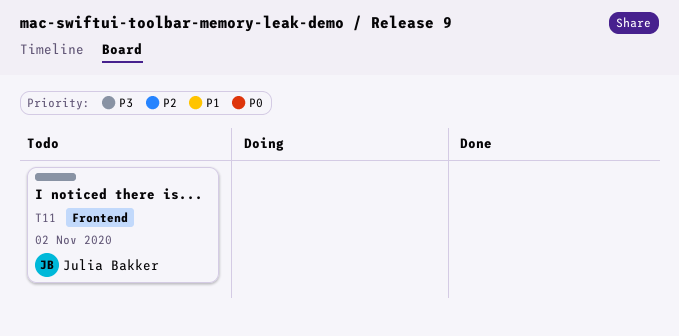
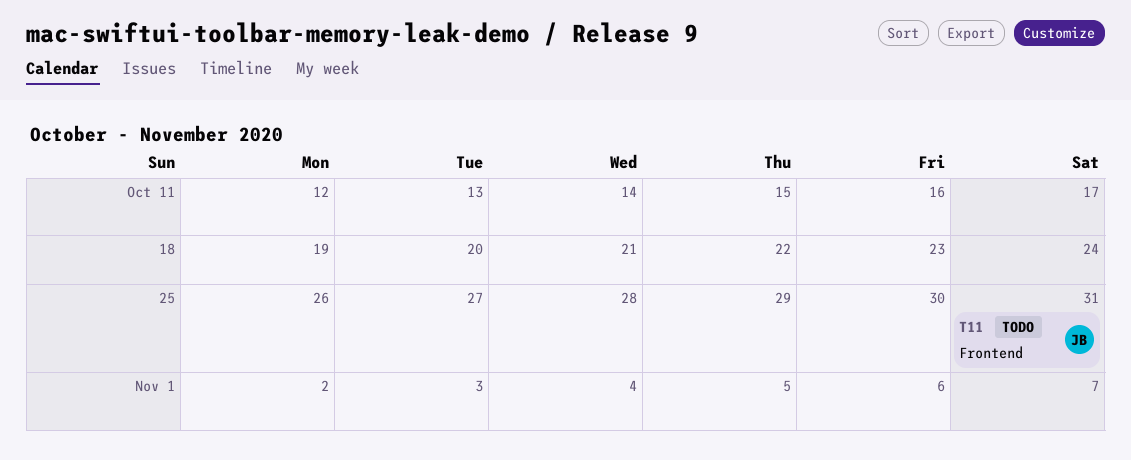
T11, due: Nov 2 -> Oct 31

